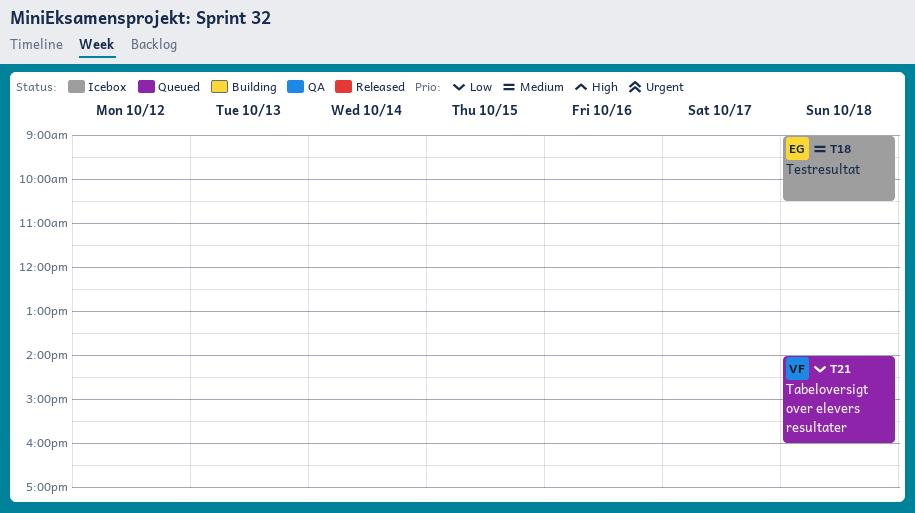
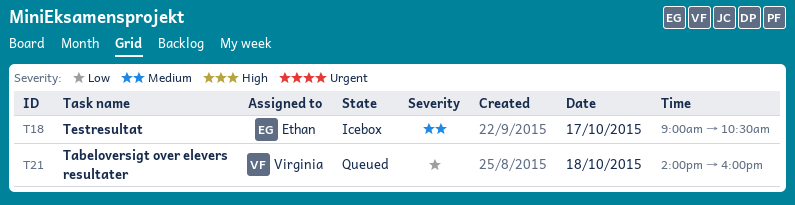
T18, day: Oct 18 -> Oct 17

